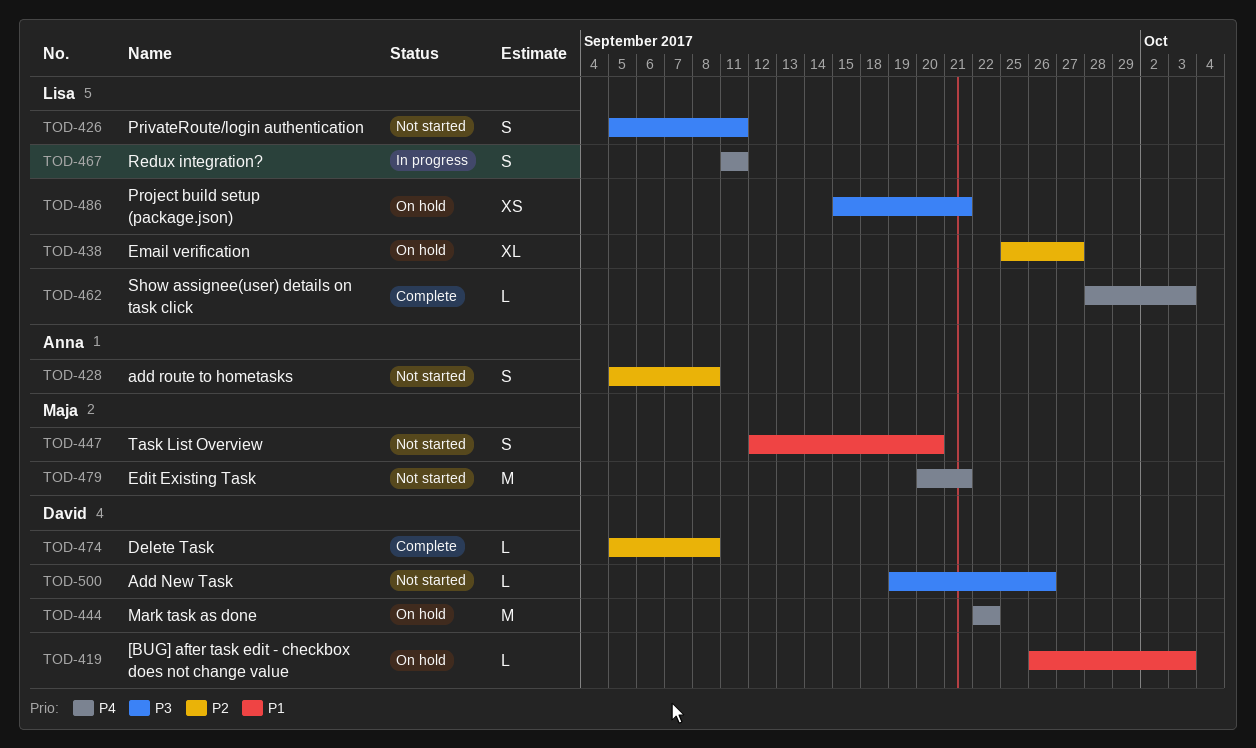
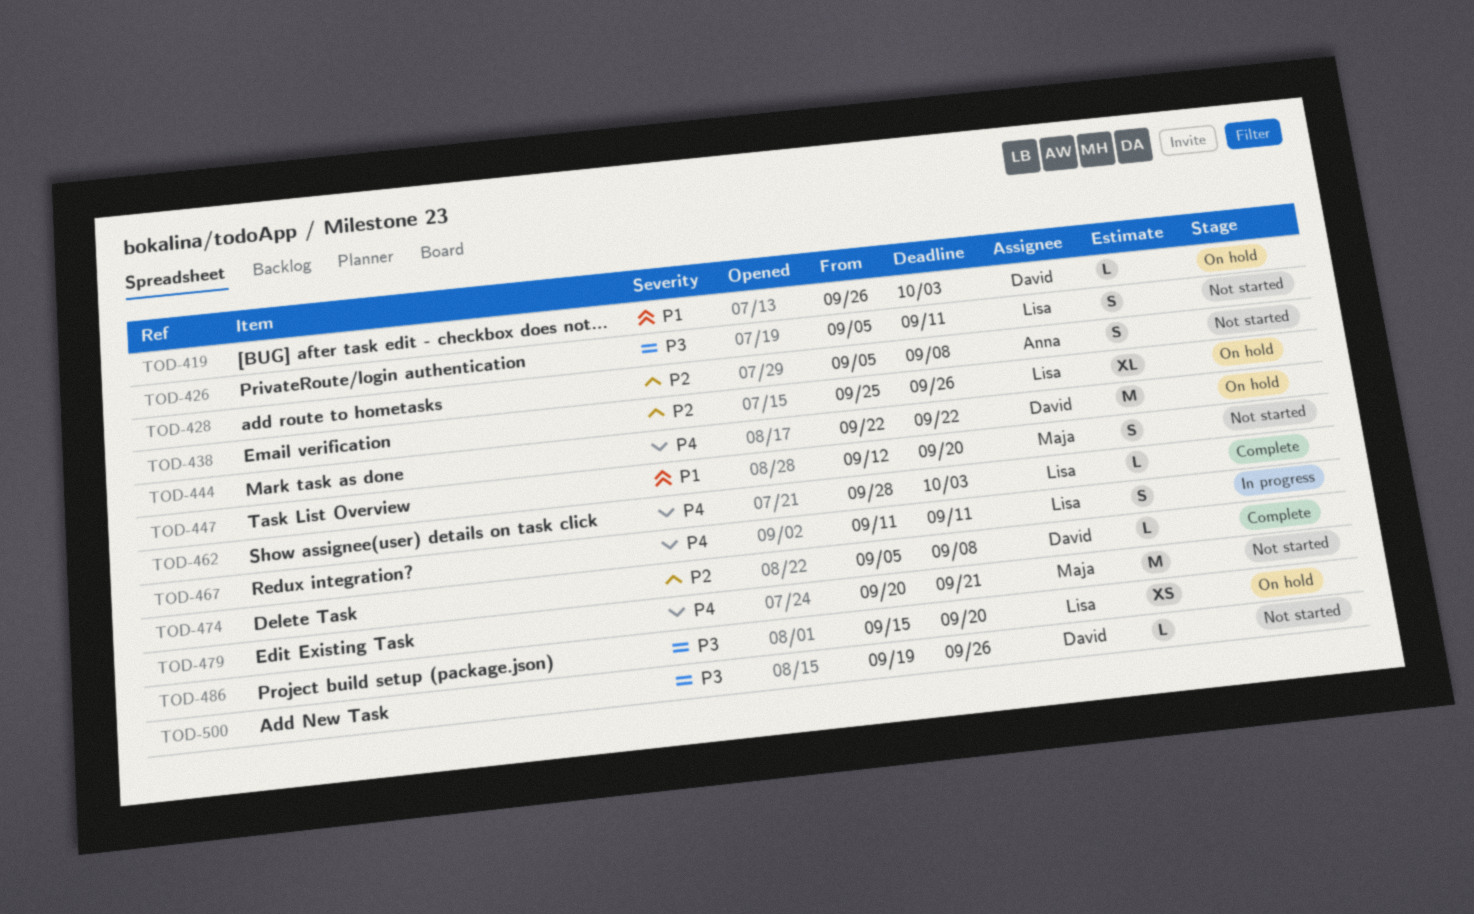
TOD-438, due: Sep 27 -> Sep 26
TOD-486, due: Sep 21 -> Sep 20

